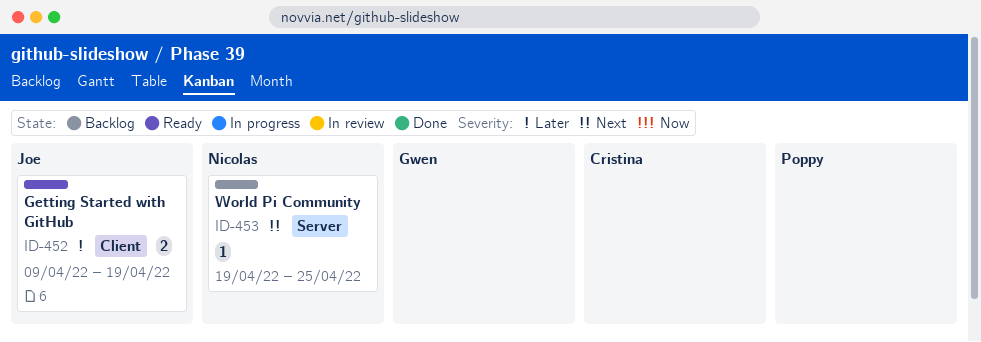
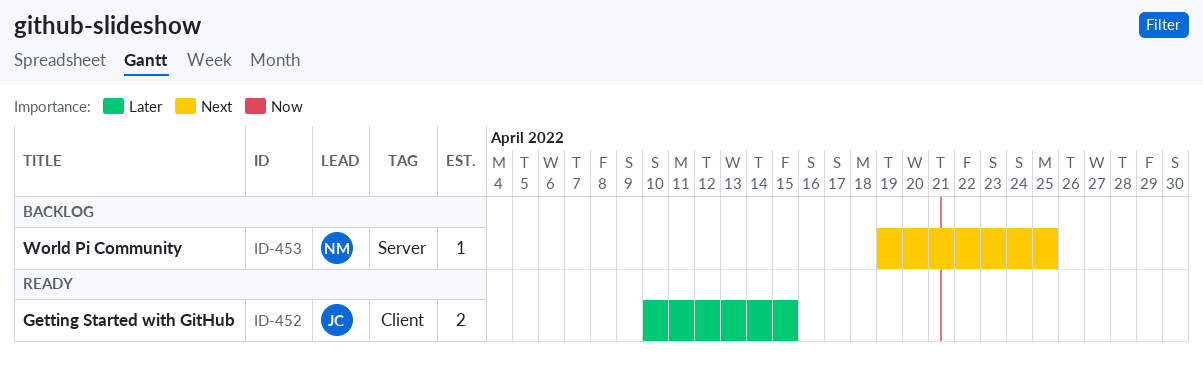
ID-452, start: Apr 9 -> Apr 10
ID-452, due: Apr 19 -> Apr 15

